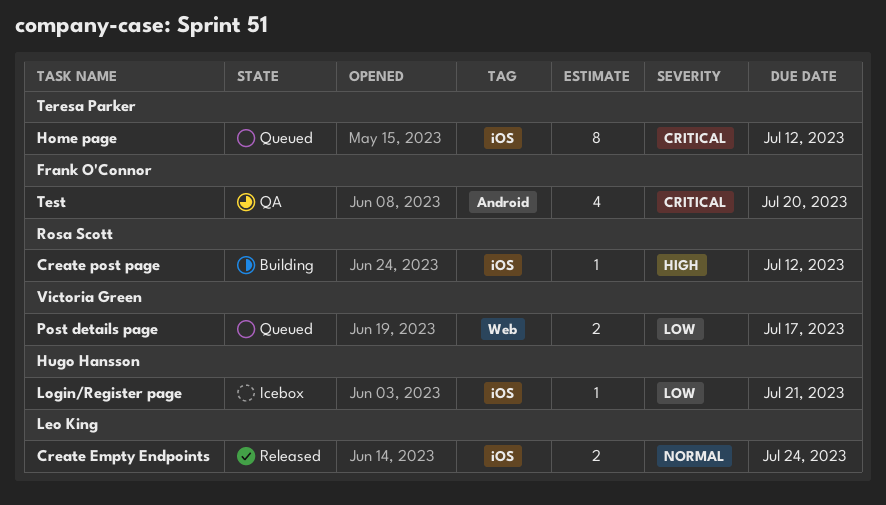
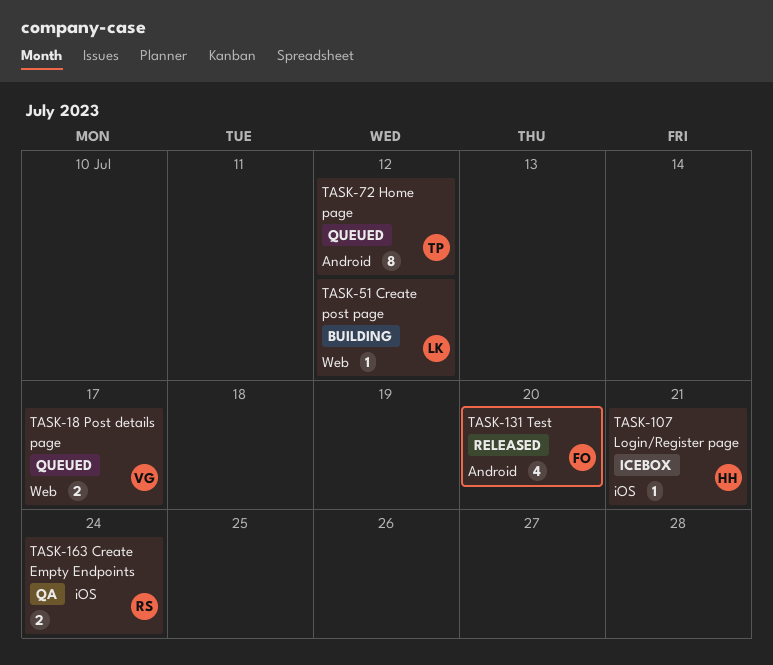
Create Empty Endpoints, status: Released -> QA
Create Empty Endpoints, owner: Leo King -> Rosa Scott
Create post page, owner: Rosa Scott -> Leo King
Create post page, label: iOS -> Web
Home page, label: iOS -> Android
Test, status: QA -> Released

